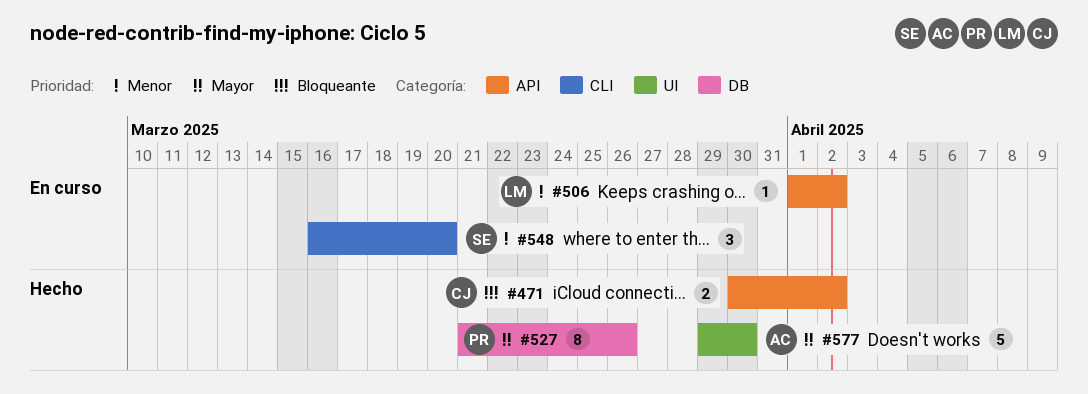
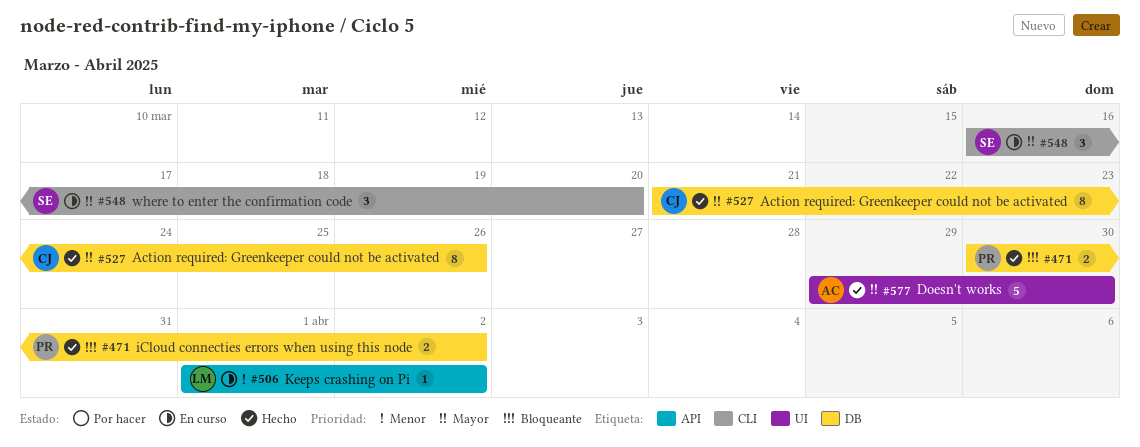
#471, owner: CJ -> PR
#471, label: API -> DB
#527, owner: PR -> CJ
#548, priority: Menor -> Mayor

